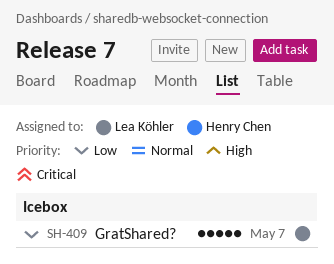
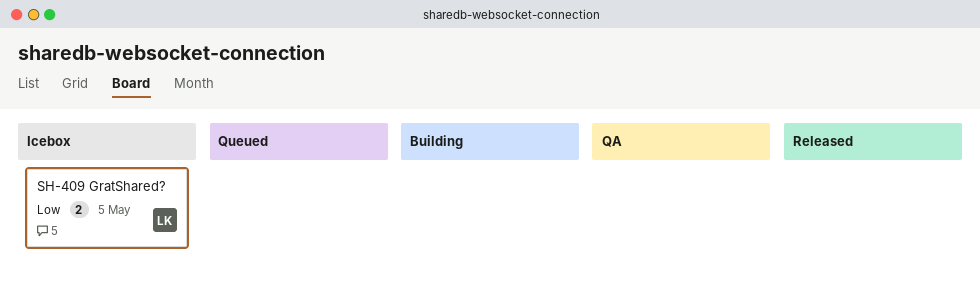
SH-409, estimate: 5 -> 2
SH-409, due: May 7 -> May 5

